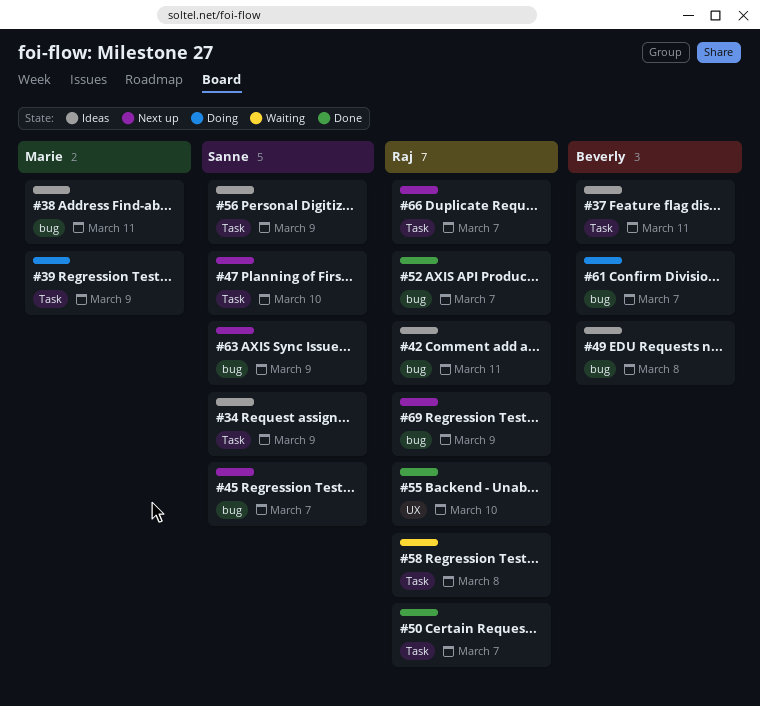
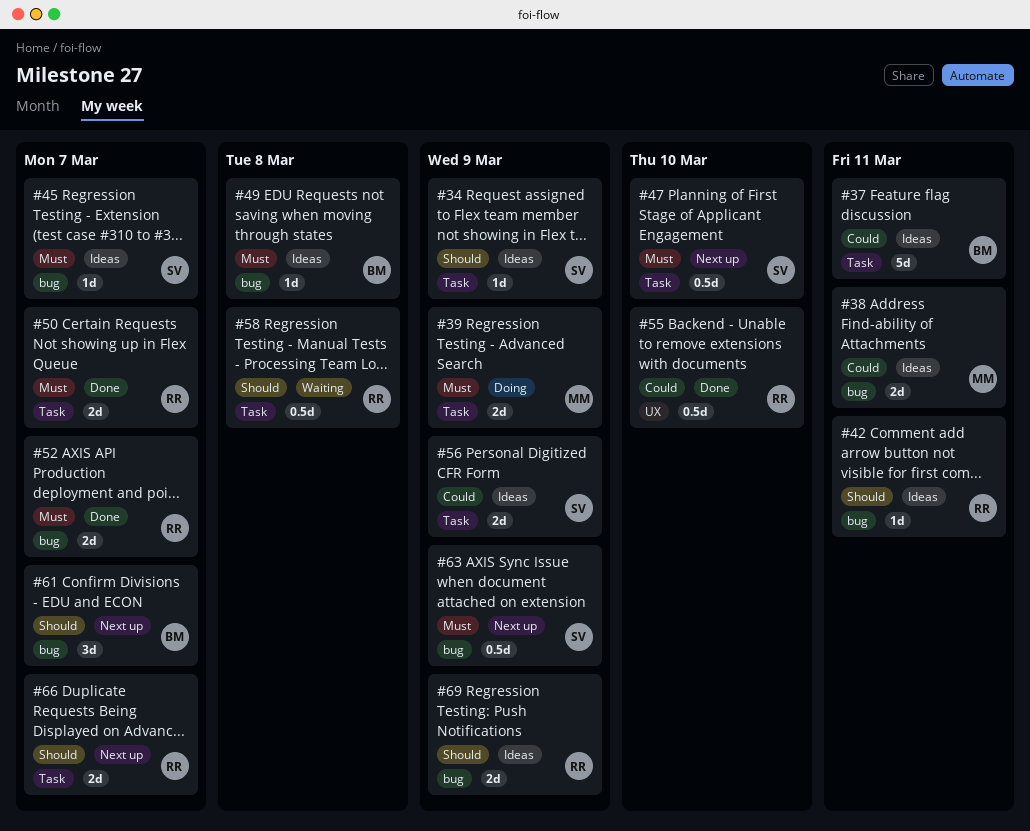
#45, status: Next up -> Ideas
#61, status: Doing -> Next up
#69, status: Next up -> Ideas

